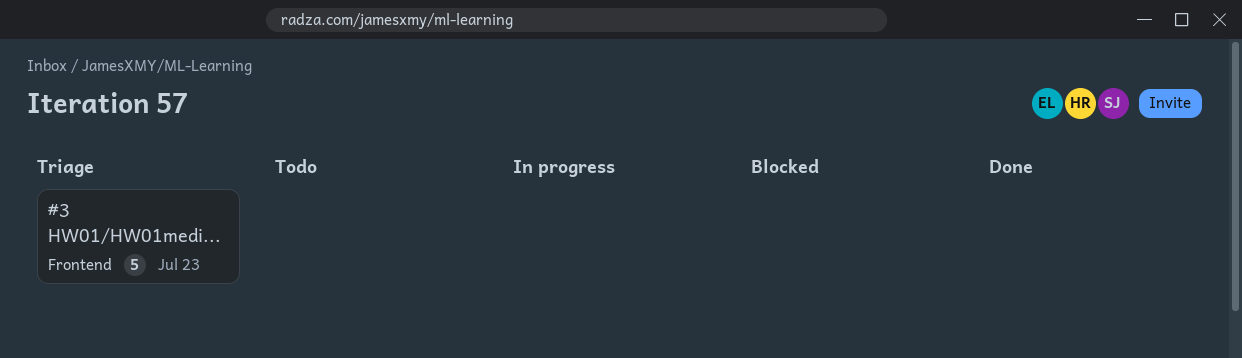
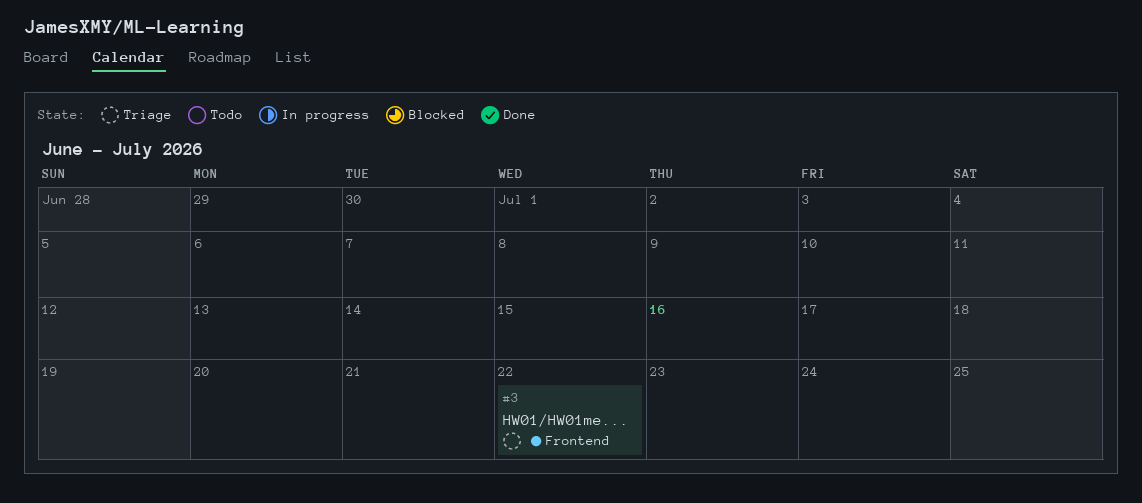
#3, due: Jul 23 -> Jul 22

